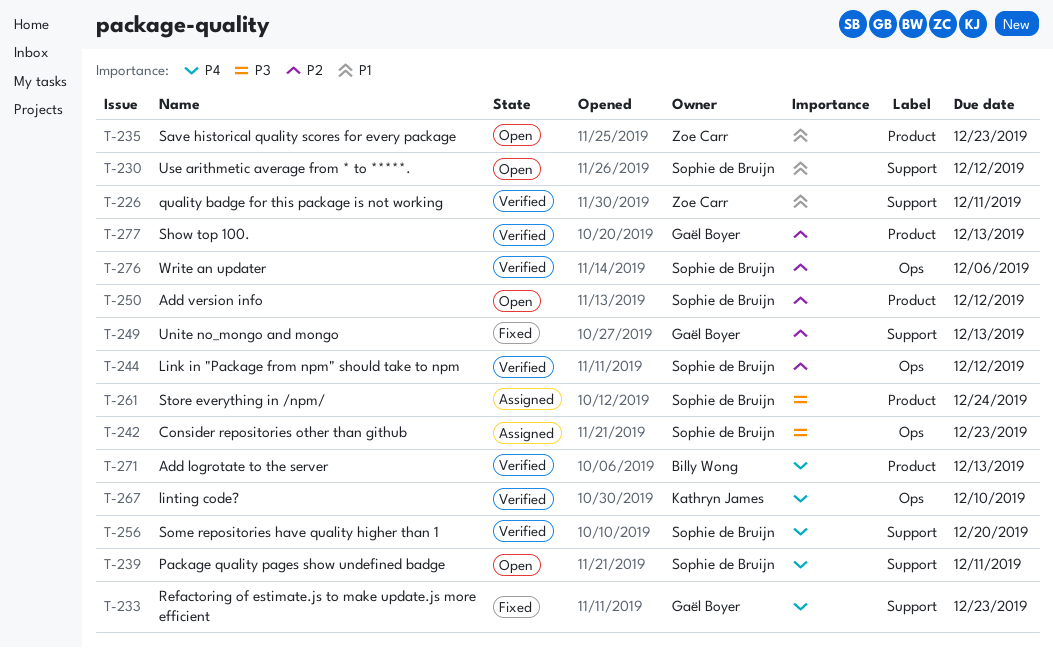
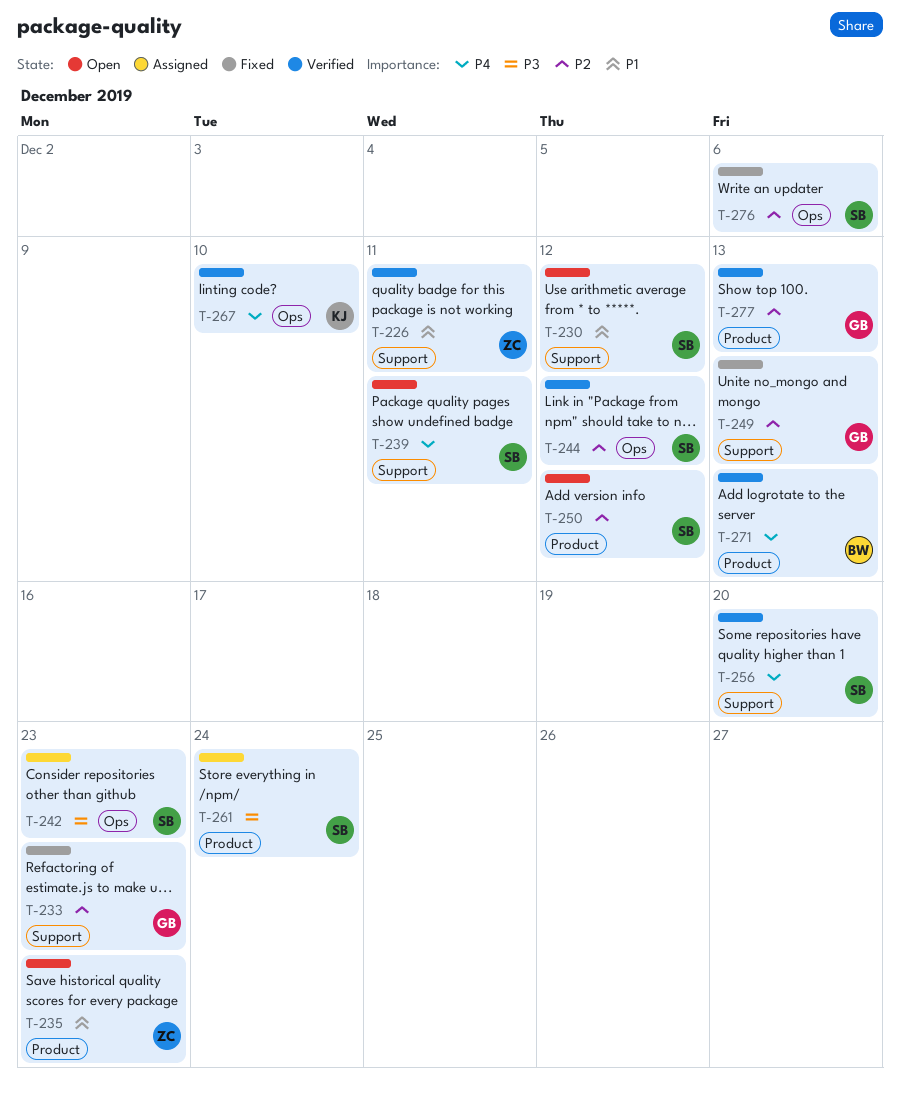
T-233, priority: P4 -> P2
T-276, status: Verified -> Fixed

